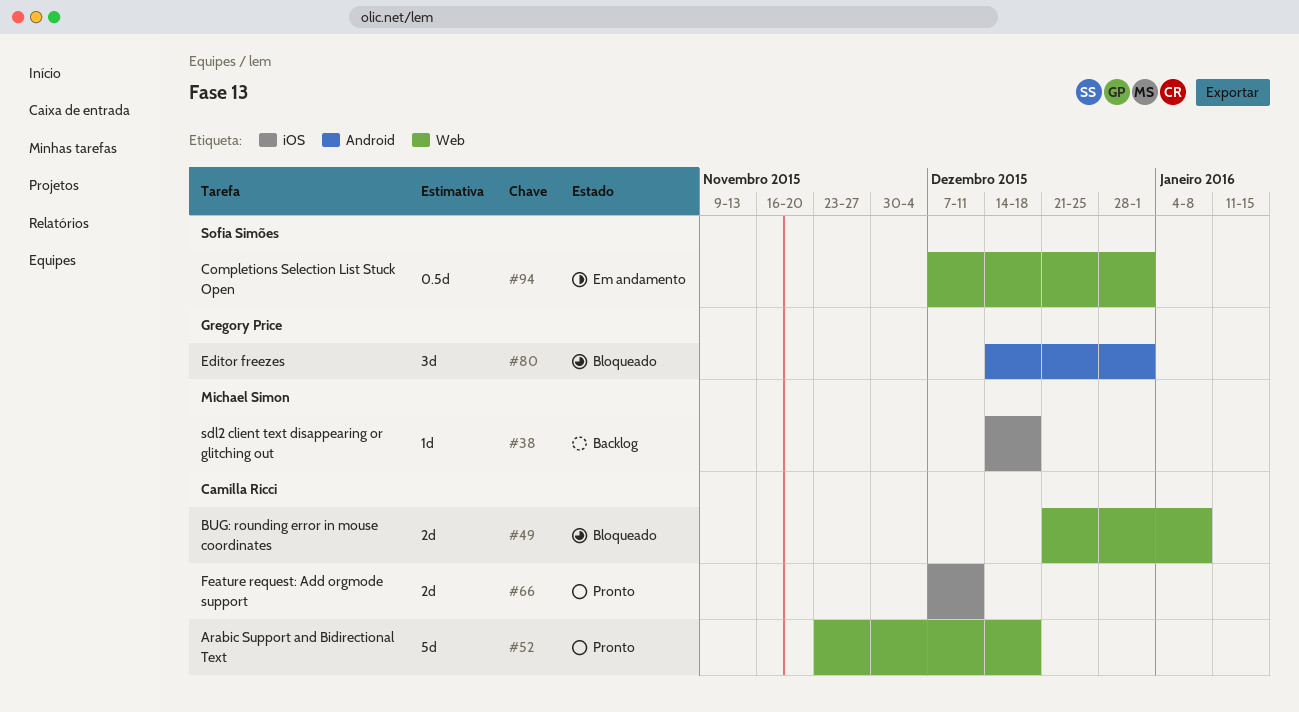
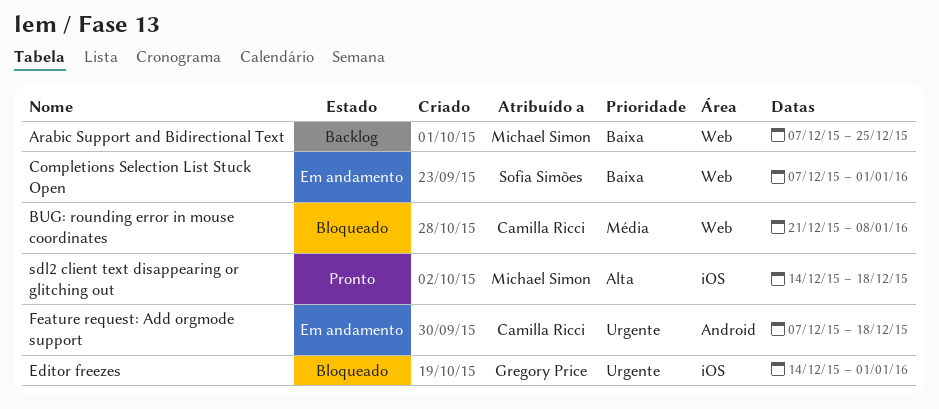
Arabic Support and Bidirectional Text, status: Pronto -> Backlog
Arabic Support and Bidirectional Text, owner: Camilla Ricci -> Michael Simon
Arabic Support and Bidirectional Text, start: Nov 23 -> Dec 7
Arabic Support and Bidirectional Text, due: Dec 18 -> Dec 25
Editor freezes, label: Android -> iOS
Feature request: Add orgmode support, status: Pronto -> Em andamento
Feature request: Add orgmode support, label: iOS -> Android
Feature request: Add orgmode support, due: Dec 11 -> Dec 18
sdl2 client text disappearing or glitching out, status: Backlog -> Pronto

